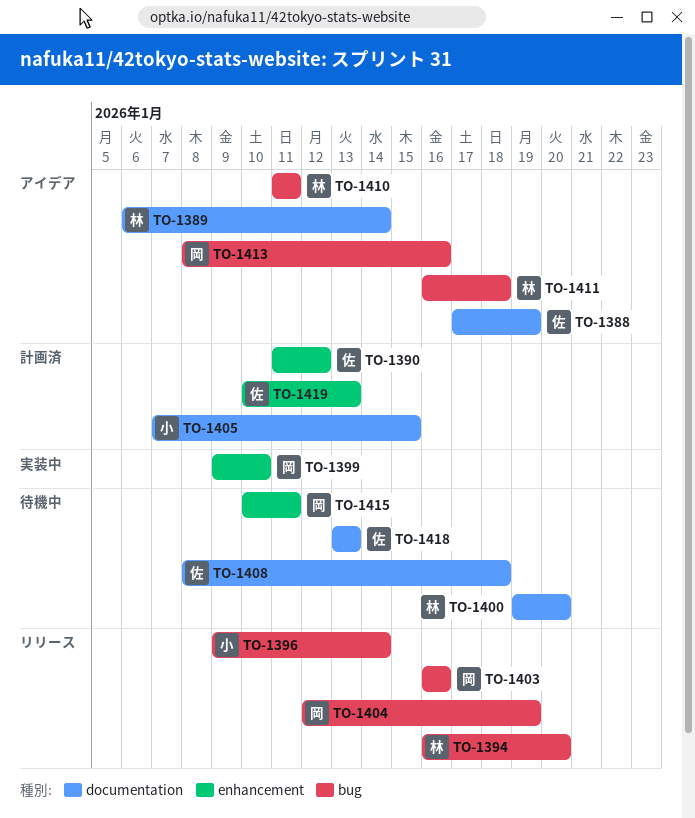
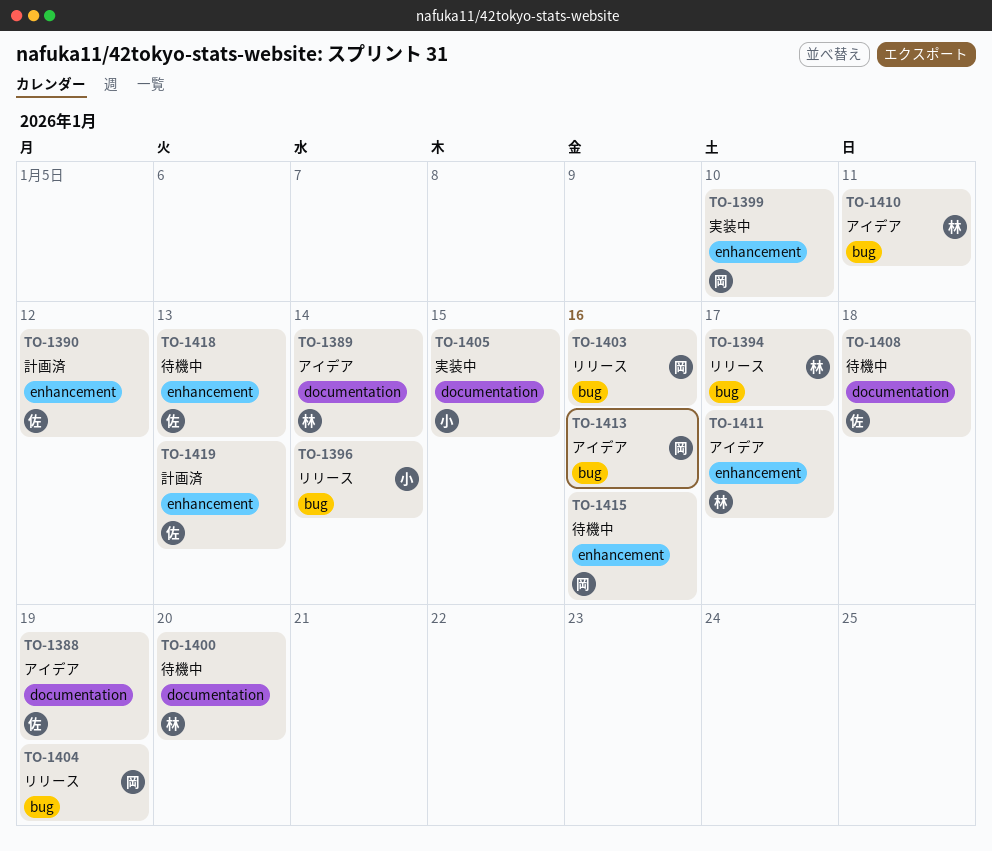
TO-1394, due: Jan 20 -> Jan 17
TO-1405, status: 計画済 -> 実装中
TO-1411, label: bug -> enhancement
TO-1411, due: Jan 18 -> Jan 17
TO-1415, due: Jan 11 -> Jan 16
TO-1418, label: documentation -> enhancement

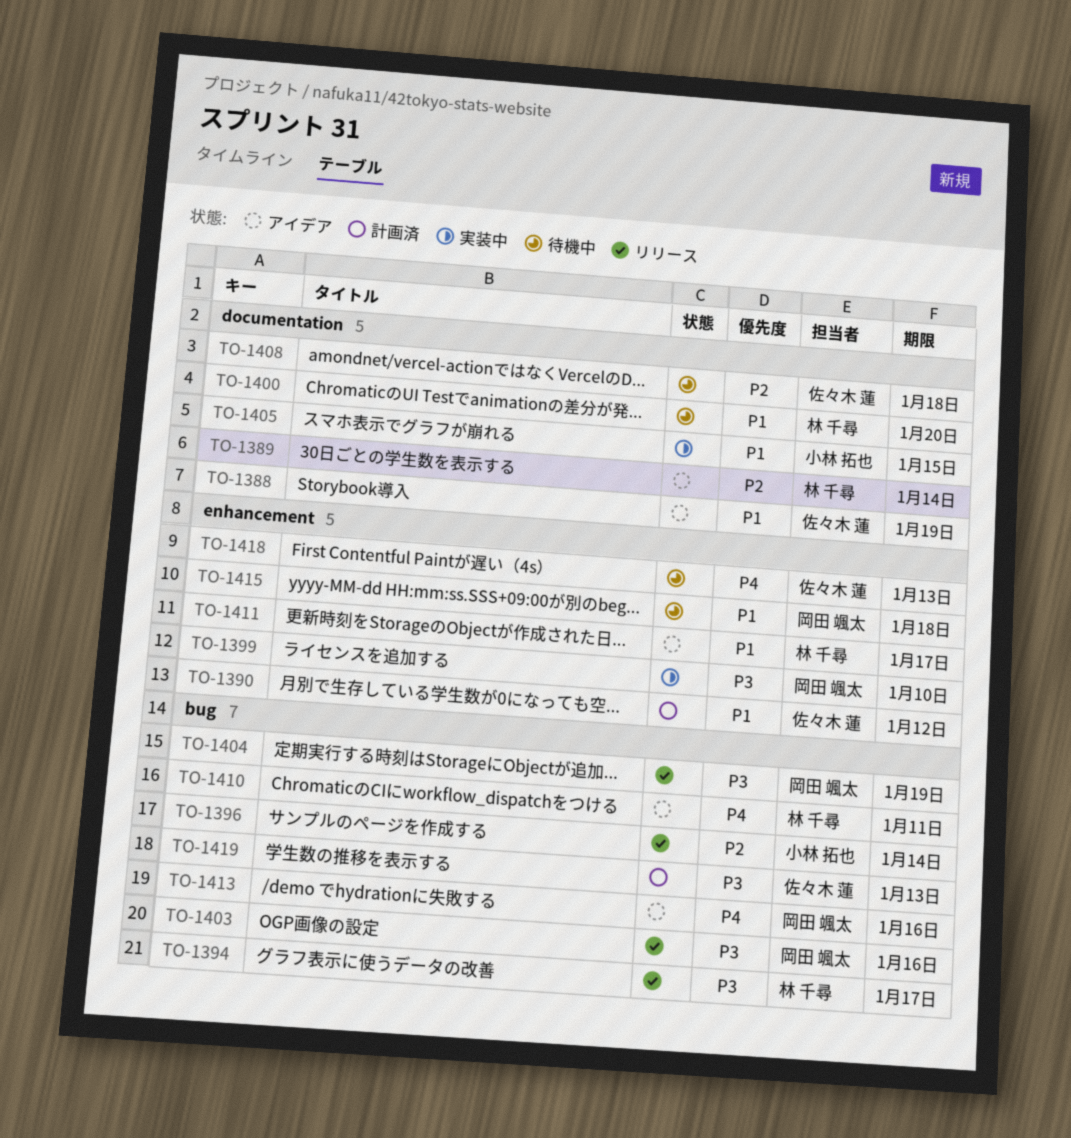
TO-1415, due: Jan 16 -> Jan 18
TO-1419, label: enhancement -> bug

